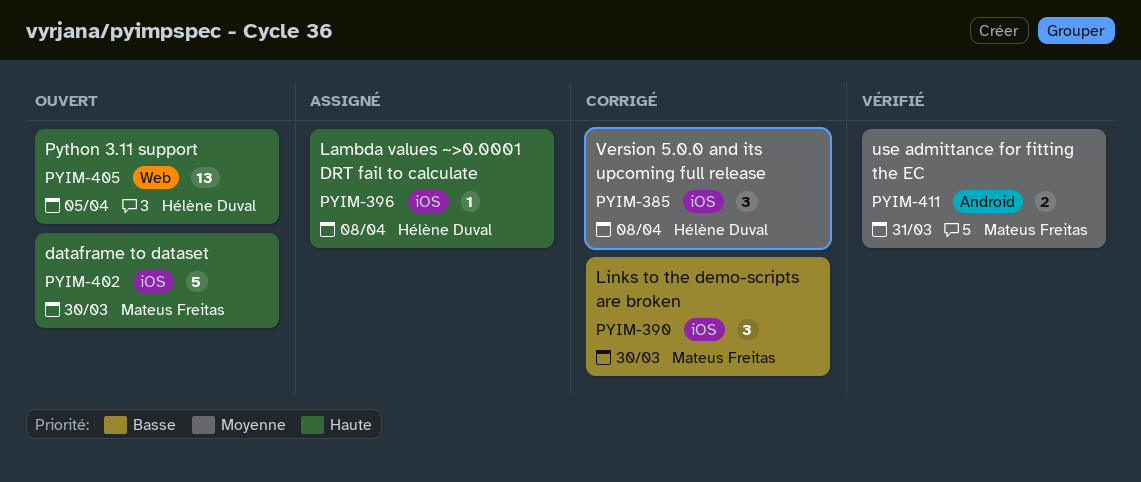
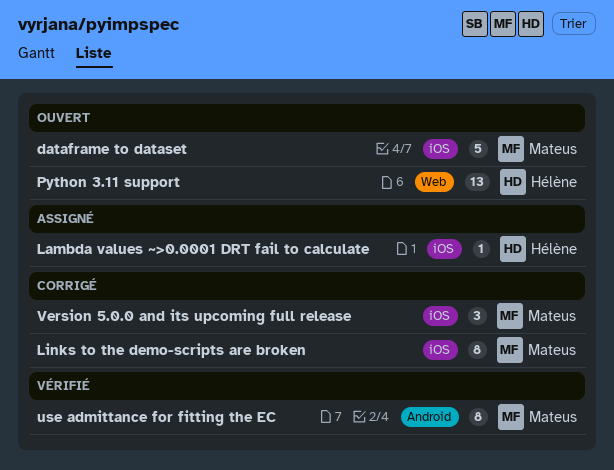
Links to the demo-scripts are broken, estimate: 3 -> 8
use admittance for fitting the EC, estimate: 2 -> 8
Version 5.0.0 and its upcoming full release, owner: Hélène Duval -> Mateus Freitas

